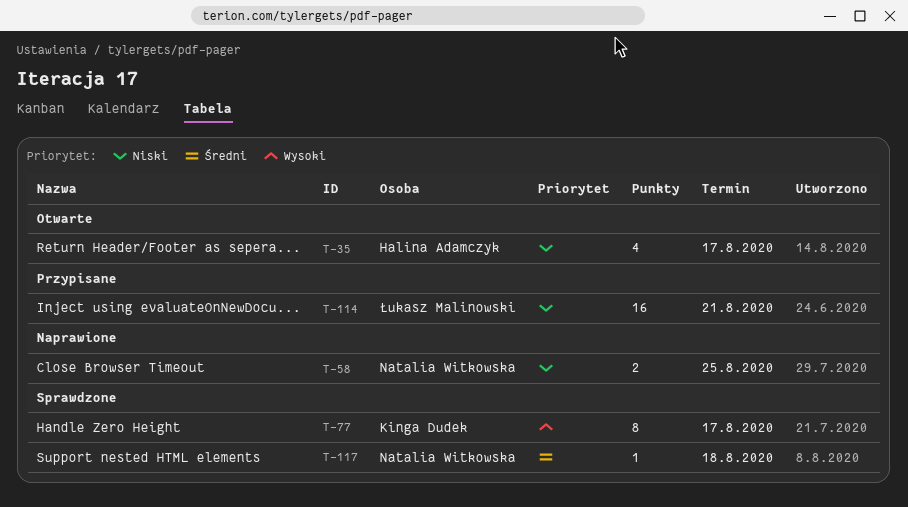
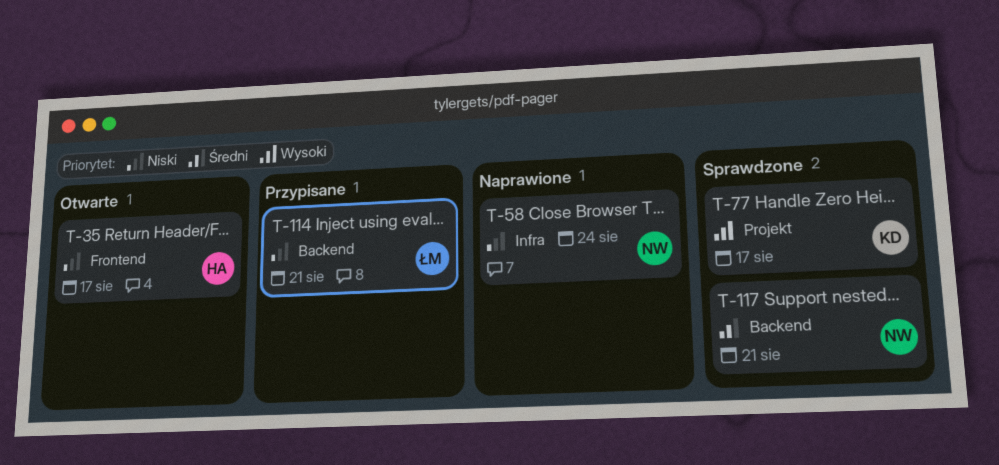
T-58, due: Aug 25 -> Aug 24
T-117, due: Aug 18 -> Aug 21

